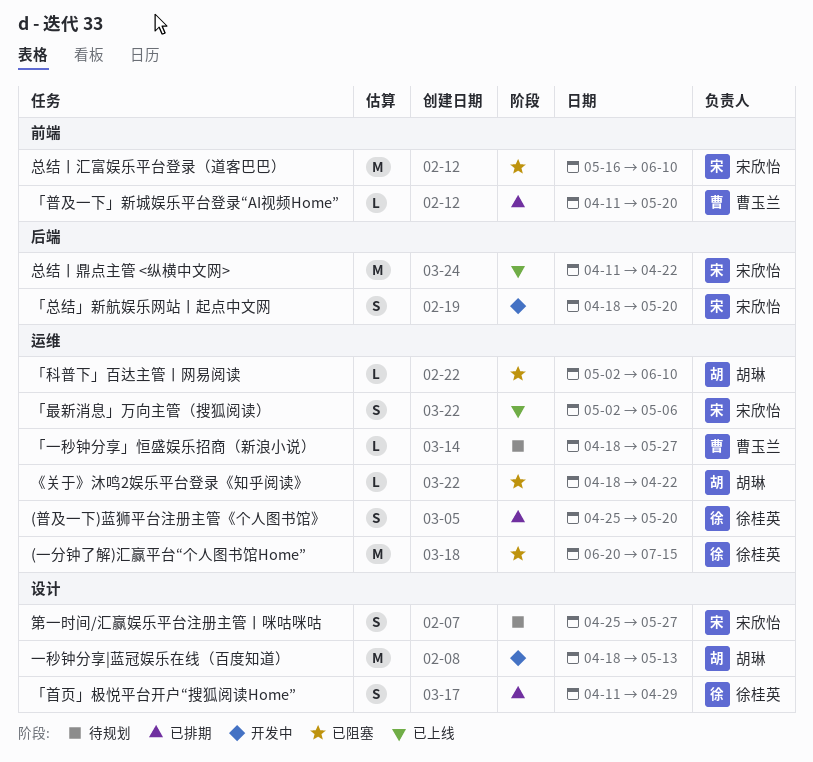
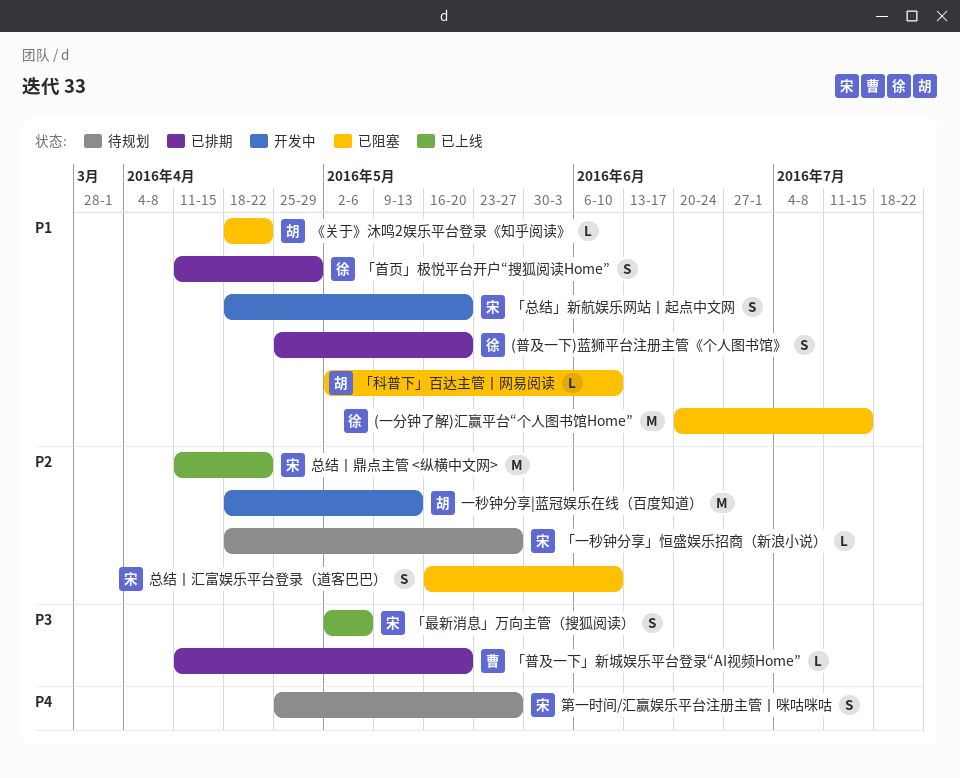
「一秒钟分享」恒盛娱乐招商（新浪小说）, owner: 曹玉兰 -> 宋欣怡
总结丨汇富娱乐平台登录（道客巴巴）, estimate: M -> S

